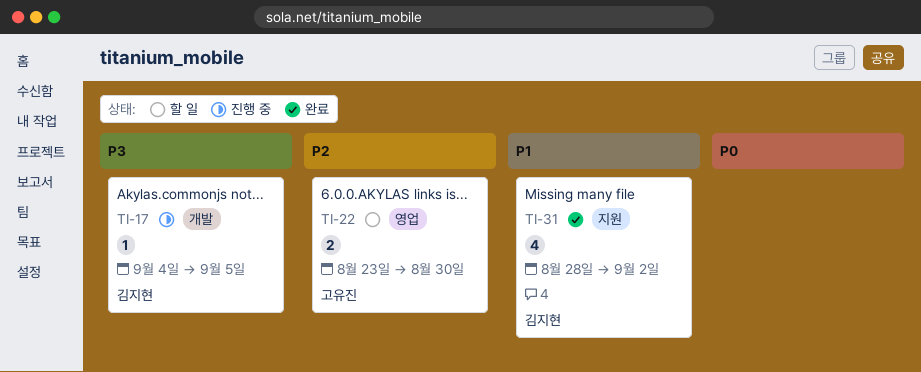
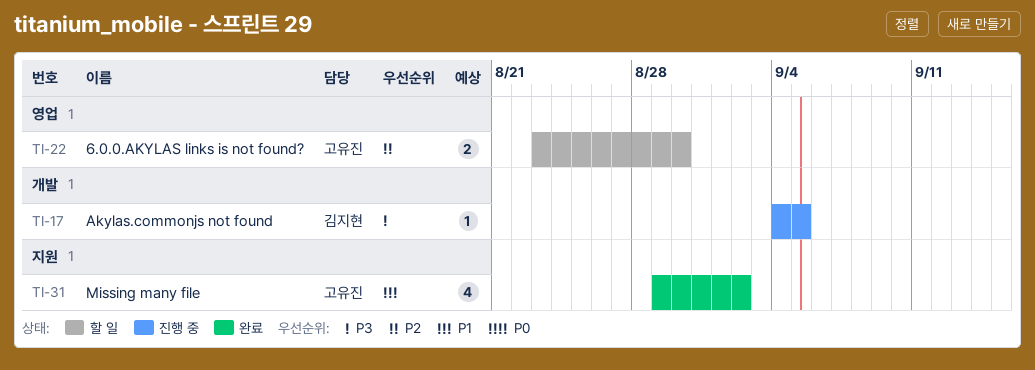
TI-31, owner: 김지현 -> 고유진
TI-31, start: Aug 28 -> Aug 29

